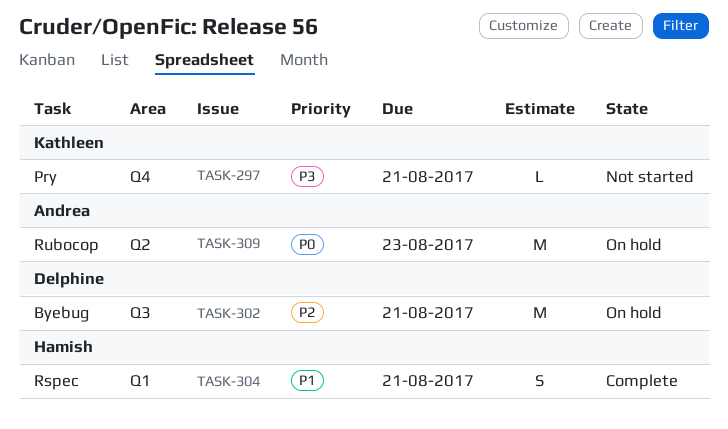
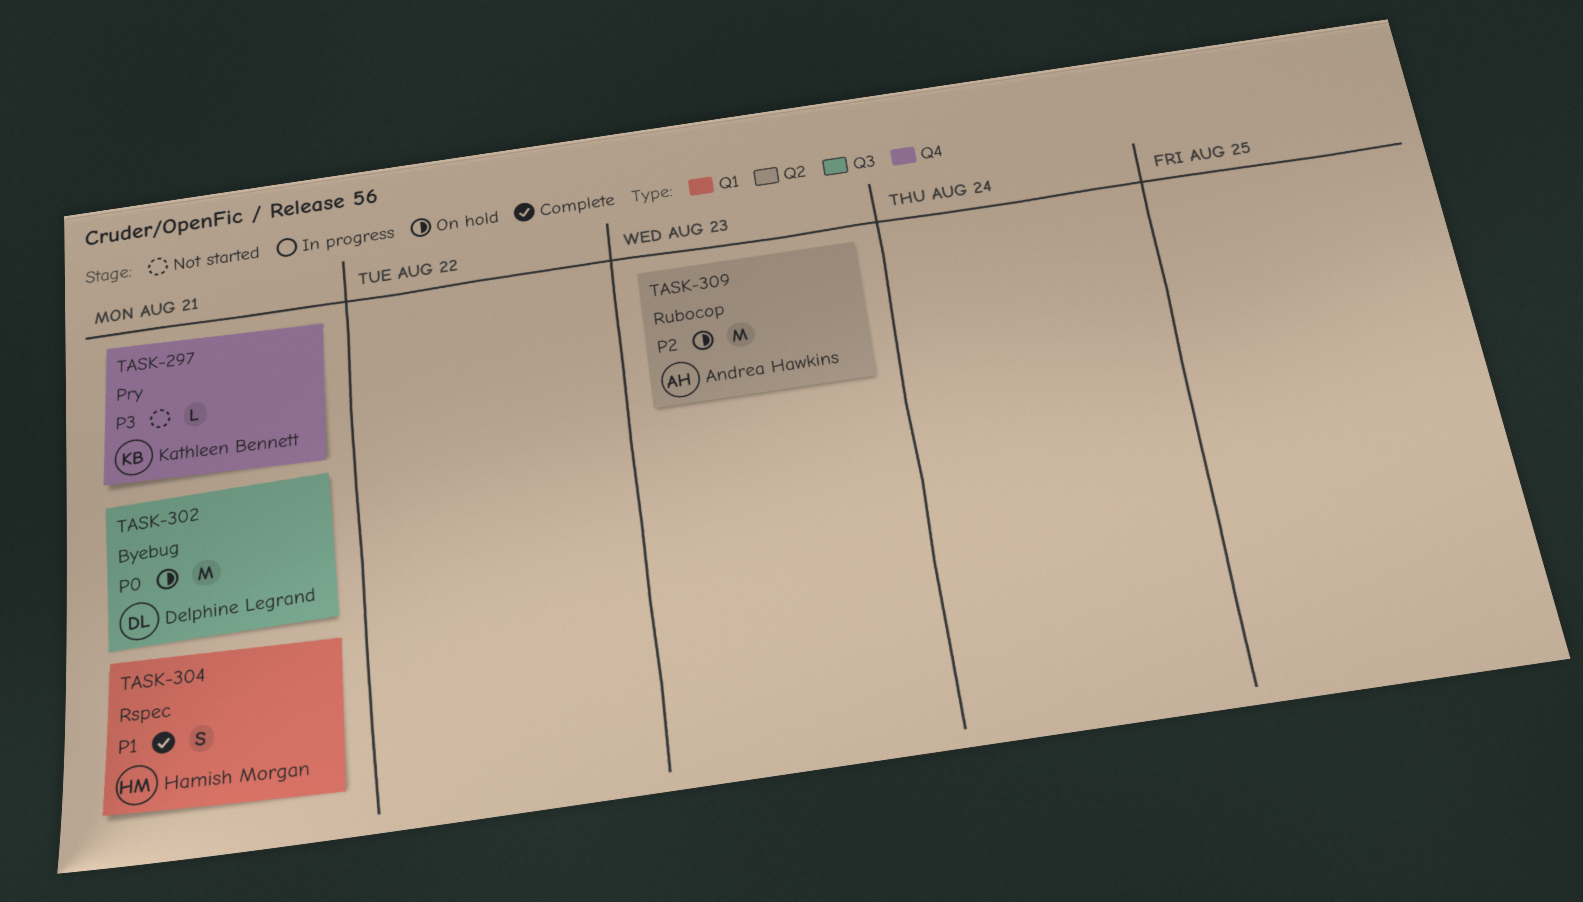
TASK-302, priority: P2 -> P0
TASK-309, priority: P0 -> P2

